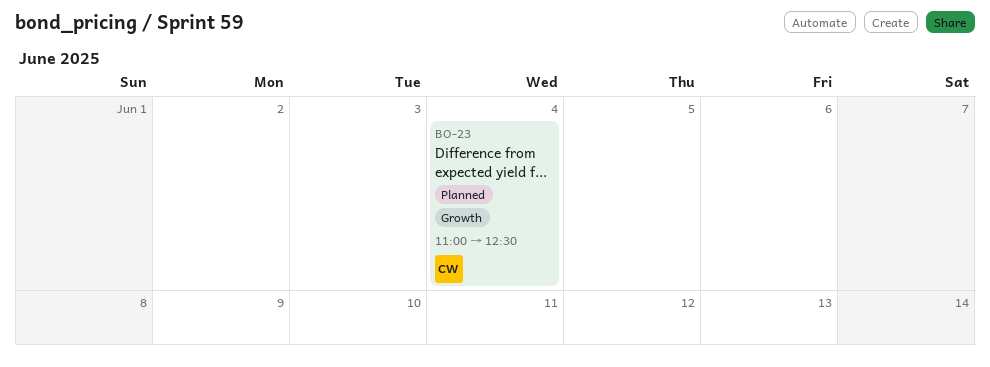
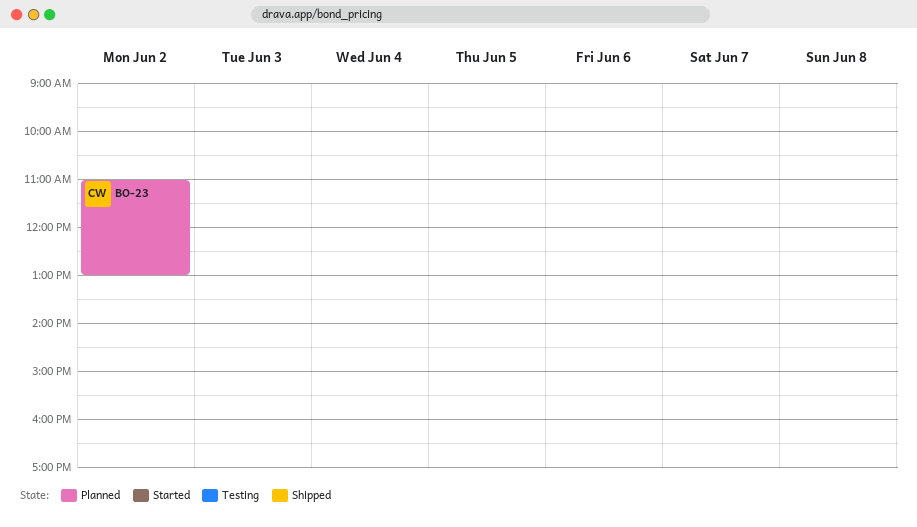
BO-23, day: Jun 4 -> Jun 2
BO-23, ends: 12:30 -> 13:00

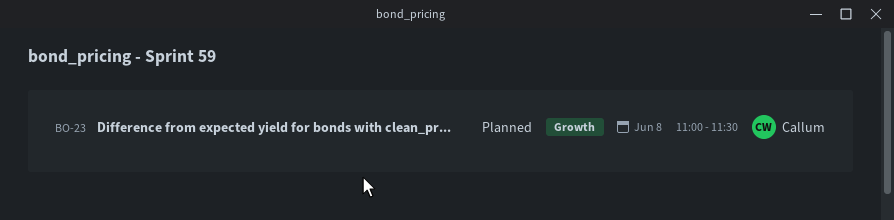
BO-23, day: Jun 2 -> Jun 8
BO-23, ends: 13:00 -> 11:30

